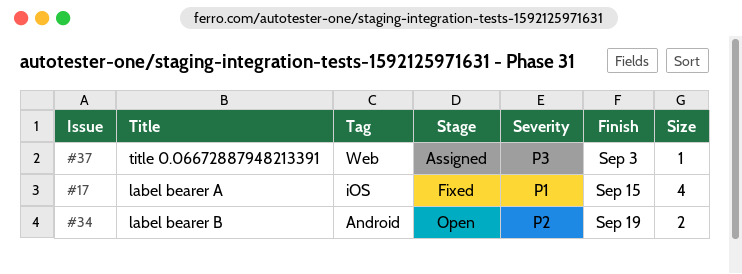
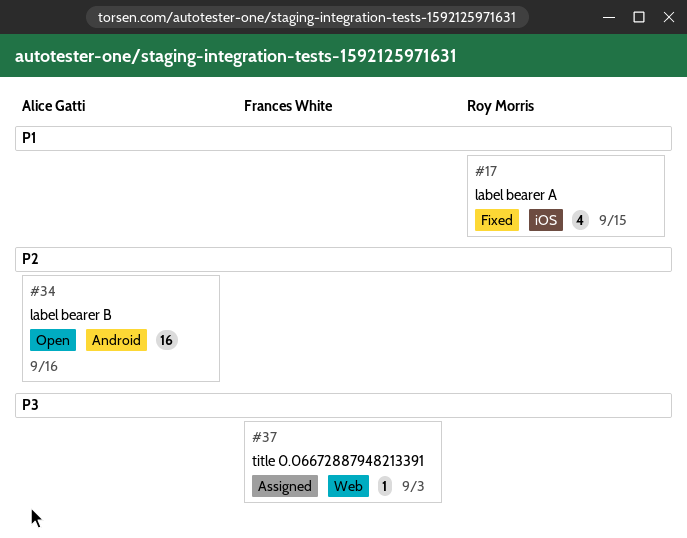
#34, estimate: 2 -> 16
#34, due: Sep 19 -> Sep 16

